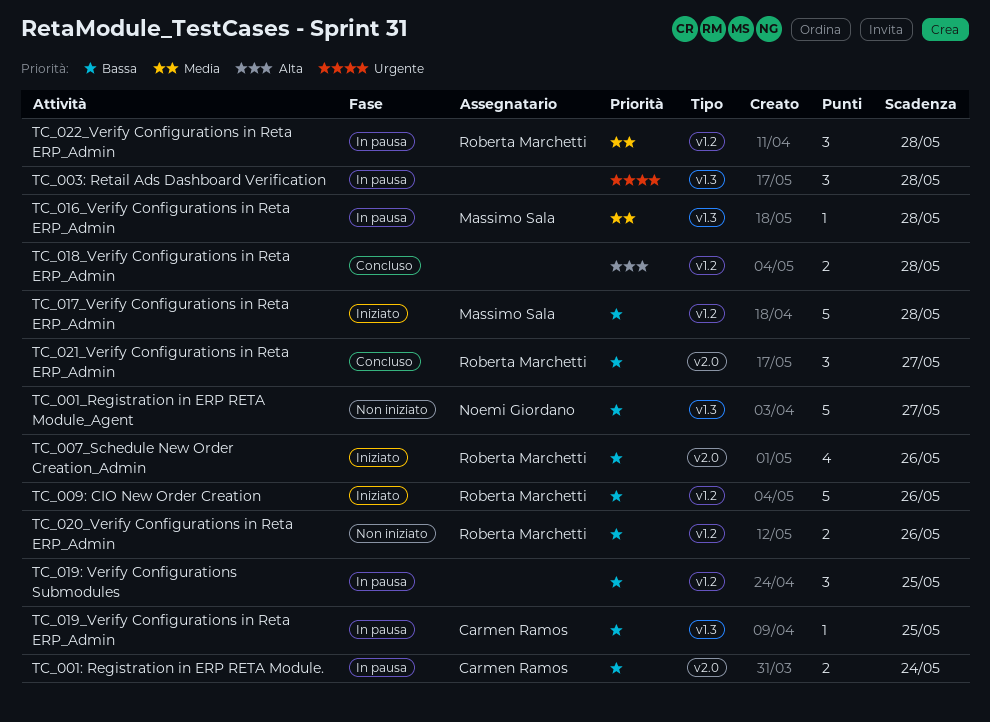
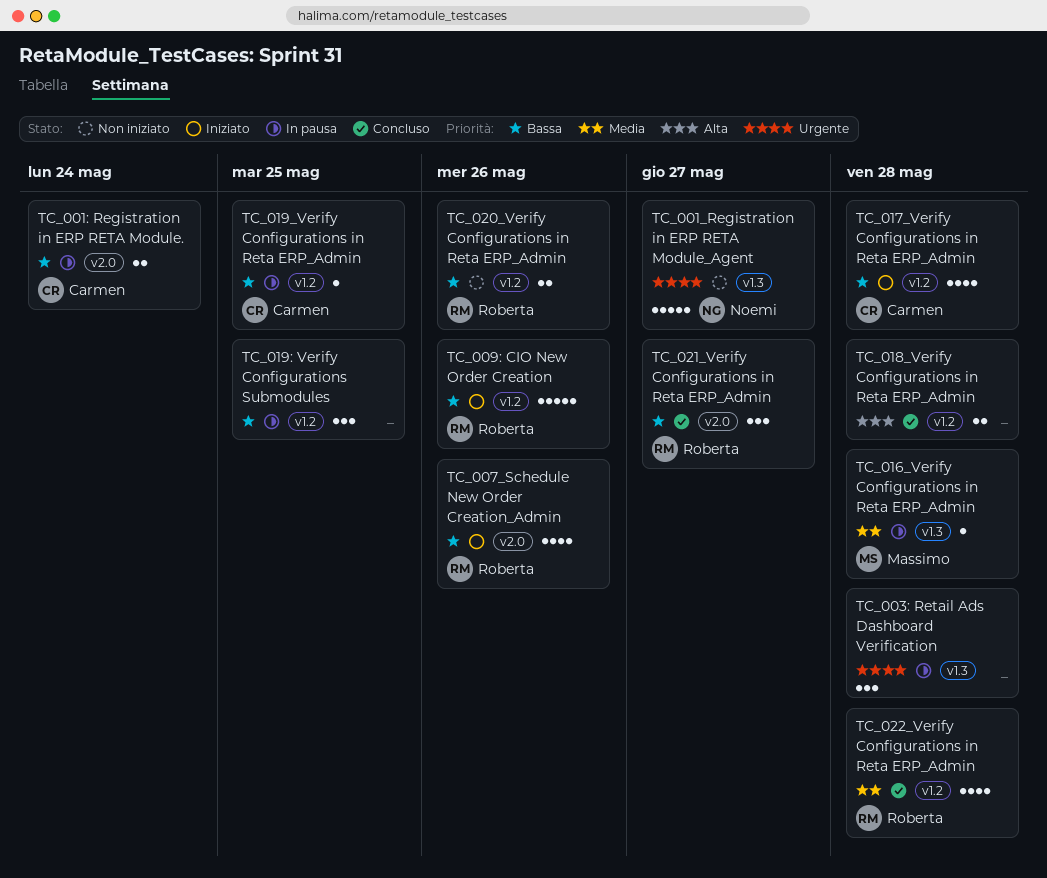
TC_001_Registration in ERP RETA Module_Agent, priority: Bassa -> Urgente
TC_017_Verify Configurations in Reta ERP_Admin, owner: Massimo Sala -> Carmen Ramos
TC_017_Verify Configurations in Reta ERP_Admin, estimate: 5 -> 4
TC_019_Verify Configurations in Reta ERP_Admin, label: v1.3 -> v1.2
TC_022_Verify Configurations in Reta ERP_Admin, status: In pausa -> Concluso
TC_022_Verify Configurations in Reta ERP_Admin, estimate: 3 -> 4

